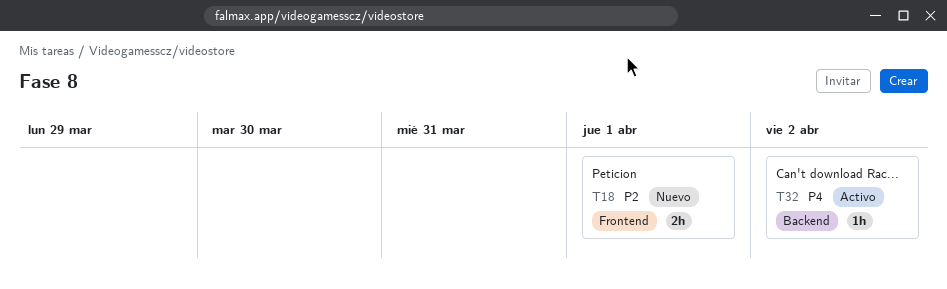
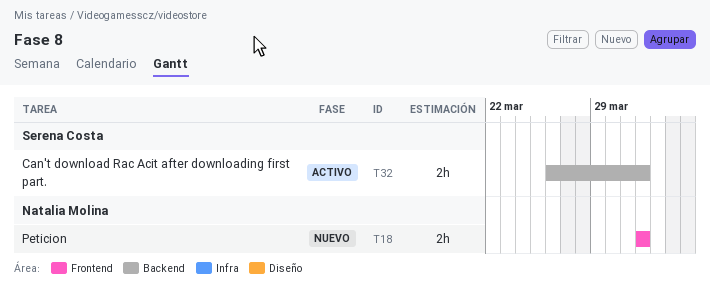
T32, estimate: 1h -> 2h
T32, due: Apr 2 -> Apr 1

